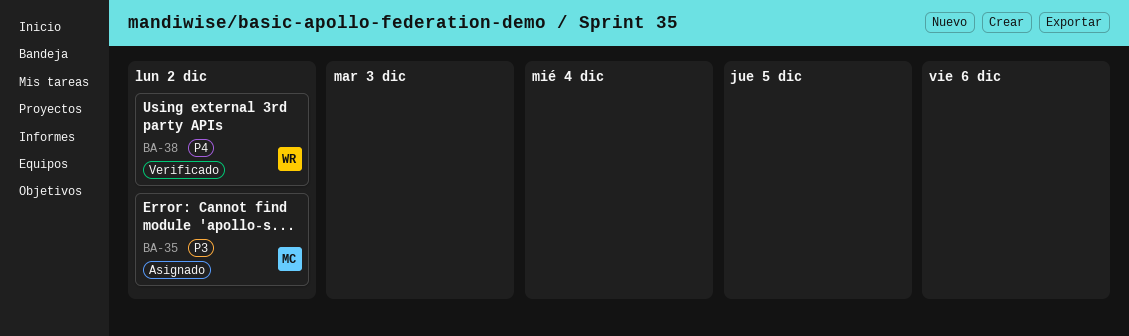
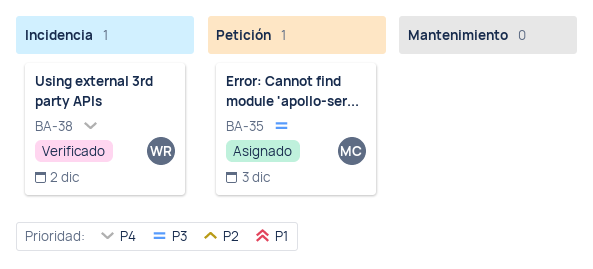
BA-35, due: Dec 2 -> Dec 3

